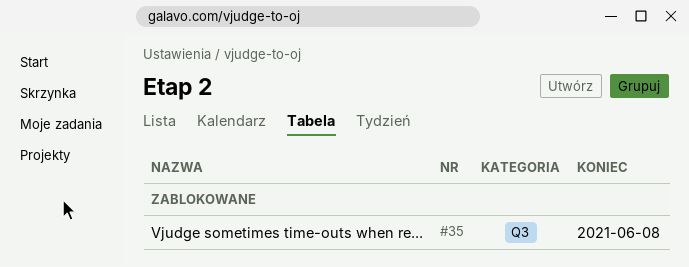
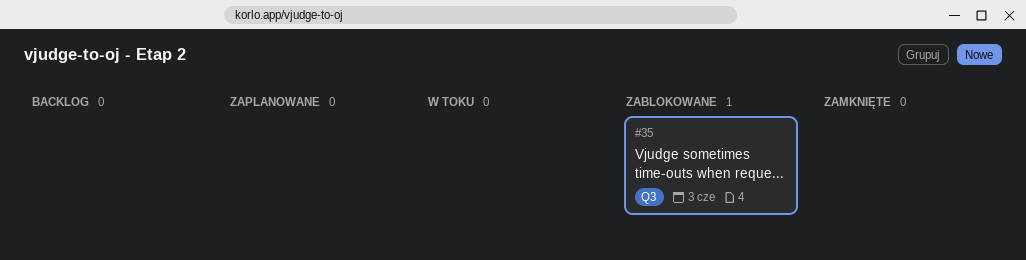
#35, due: Jun 8 -> Jun 3

